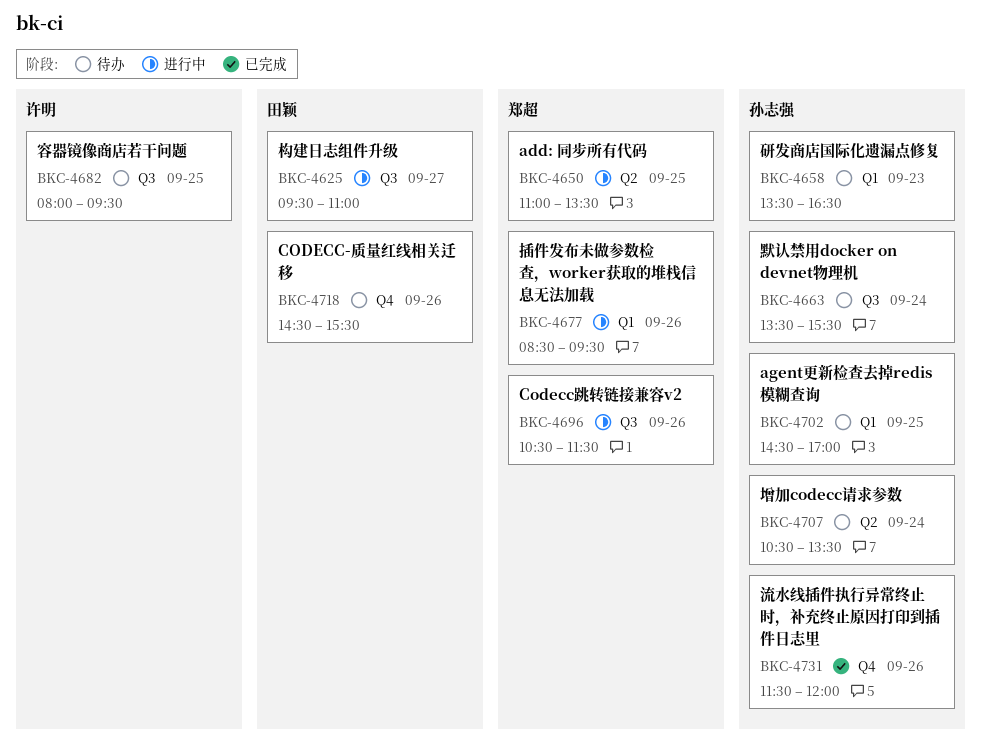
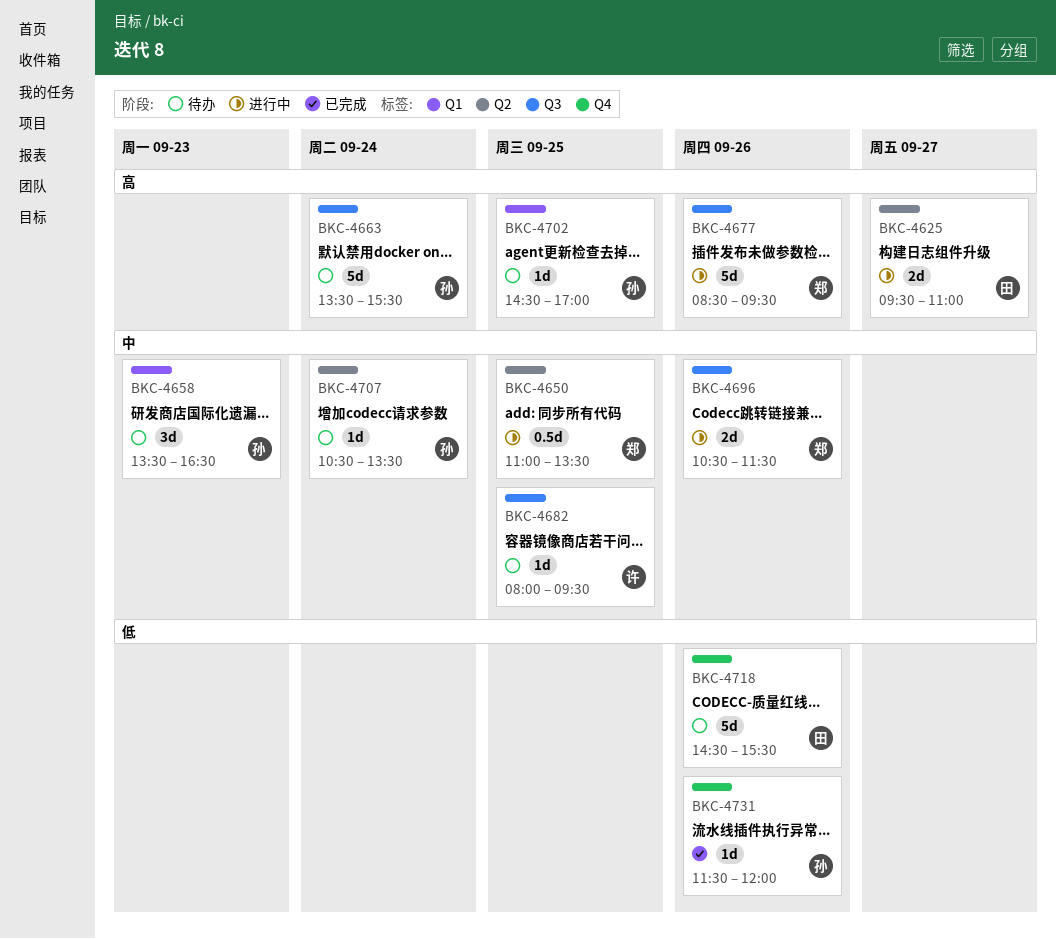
BKC-4625, label: Q3 -> Q2
BKC-4677, label: Q1 -> Q3

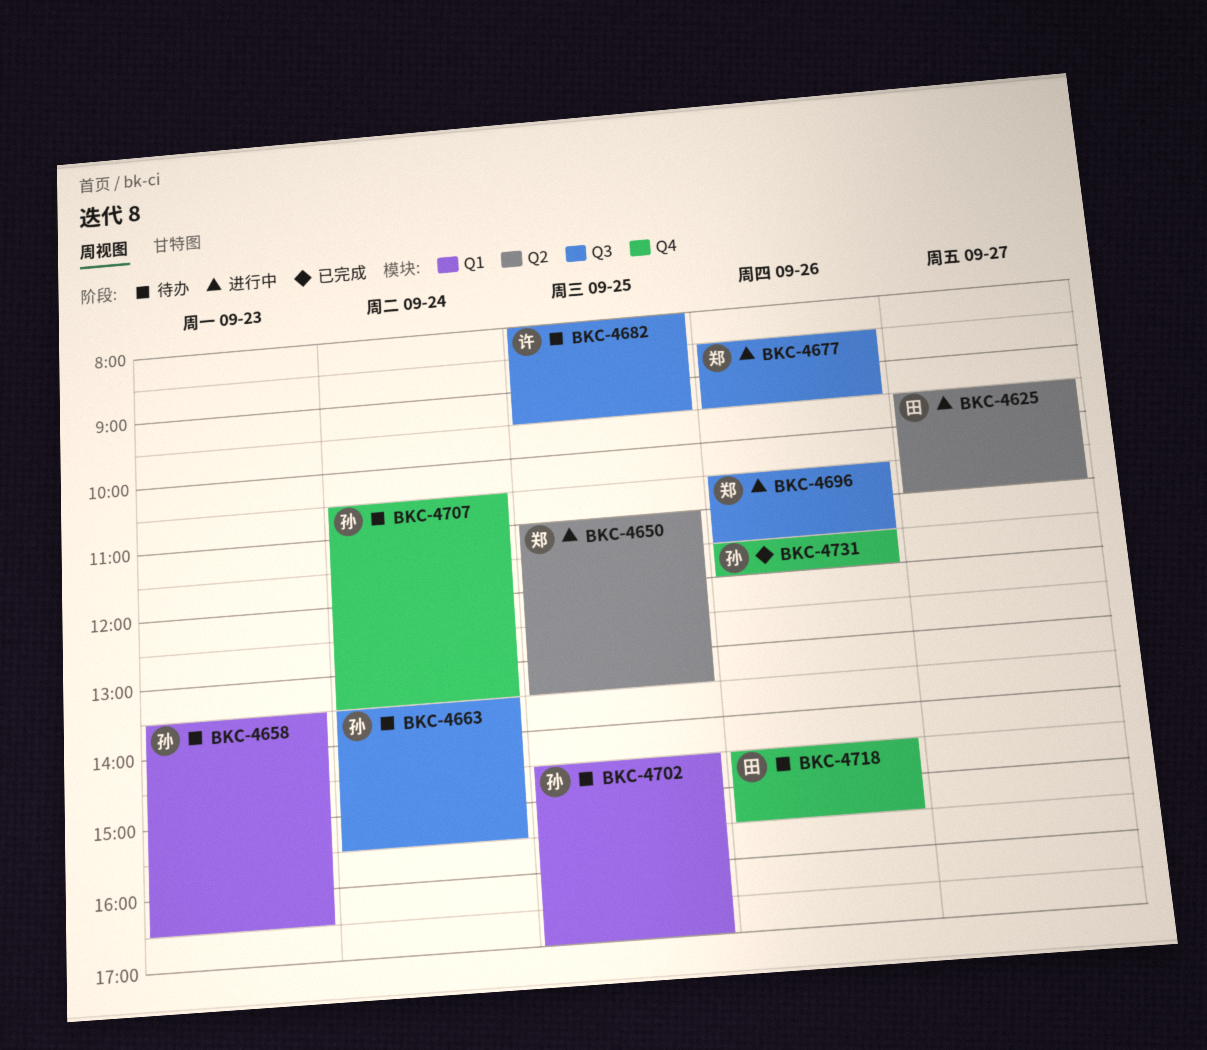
BKC-4707, label: Q2 -> Q4

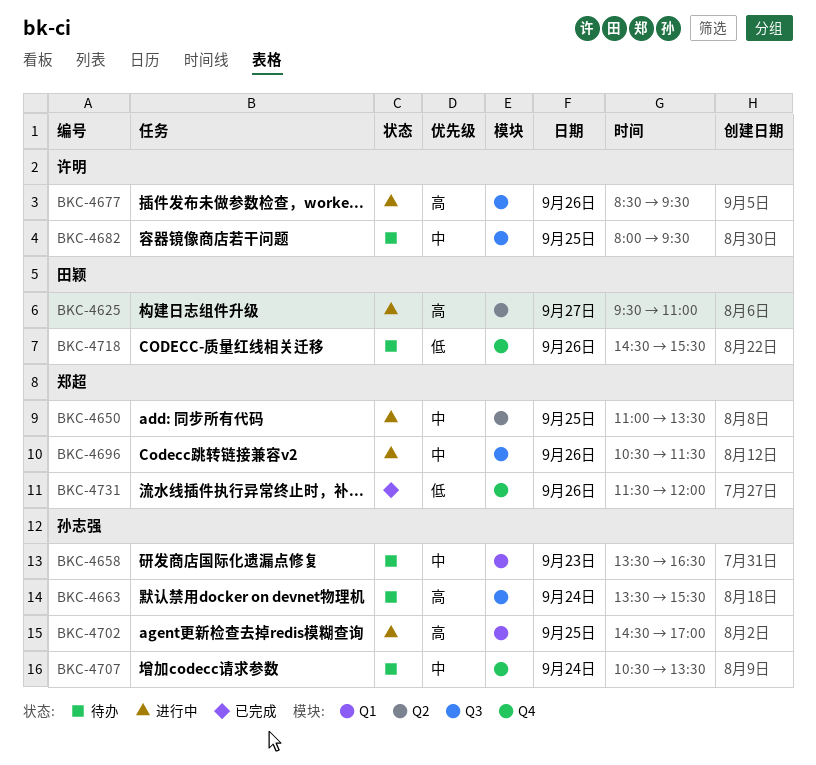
BKC-4677, owner: 郑超 -> 许明
BKC-4702, status: 待办 -> 进行中
BKC-4731, owner: 孙志强 -> 郑超

